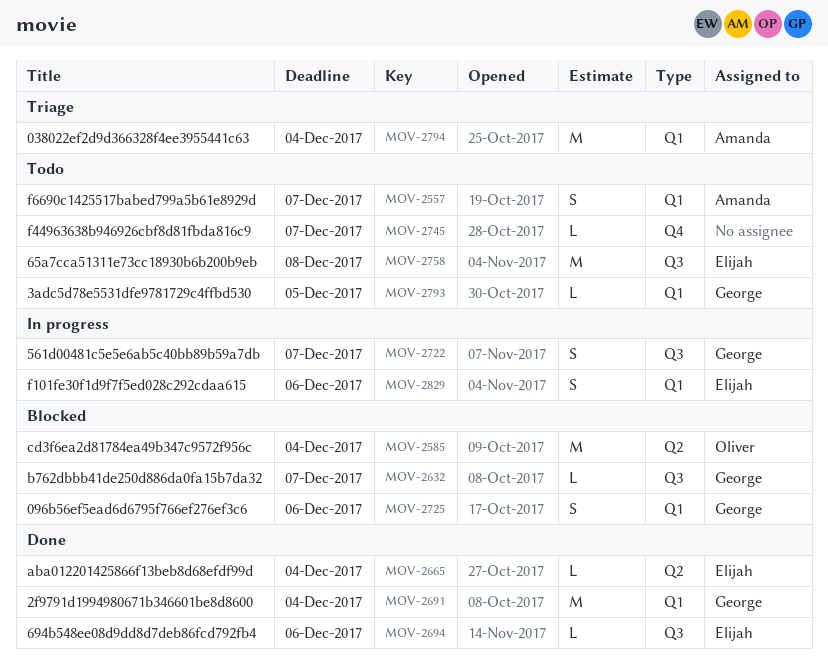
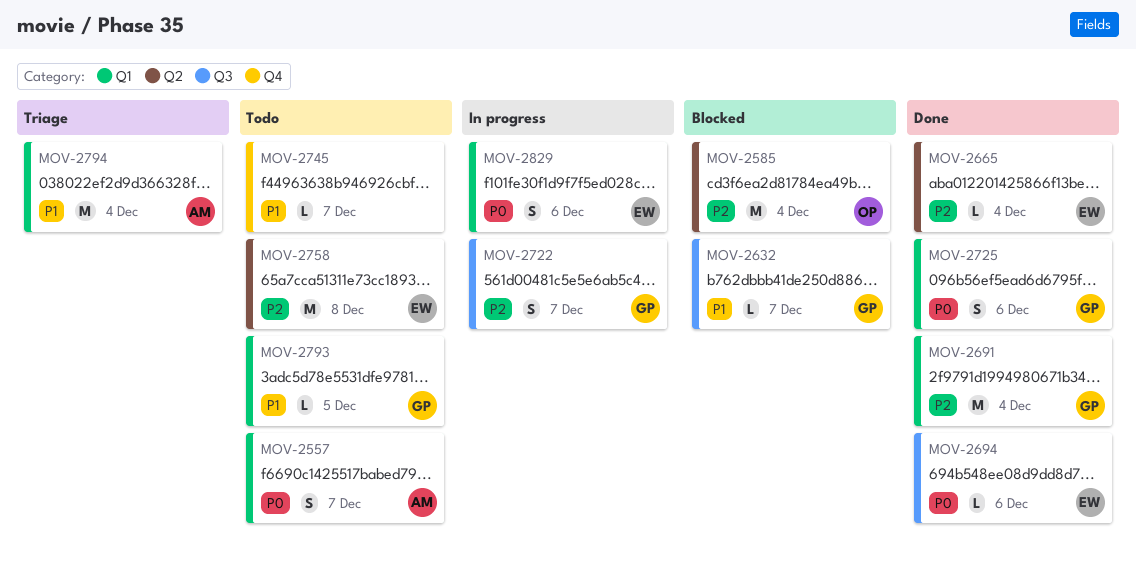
MOV-2725, status: Blocked -> Done
MOV-2758, label: Q3 -> Q2

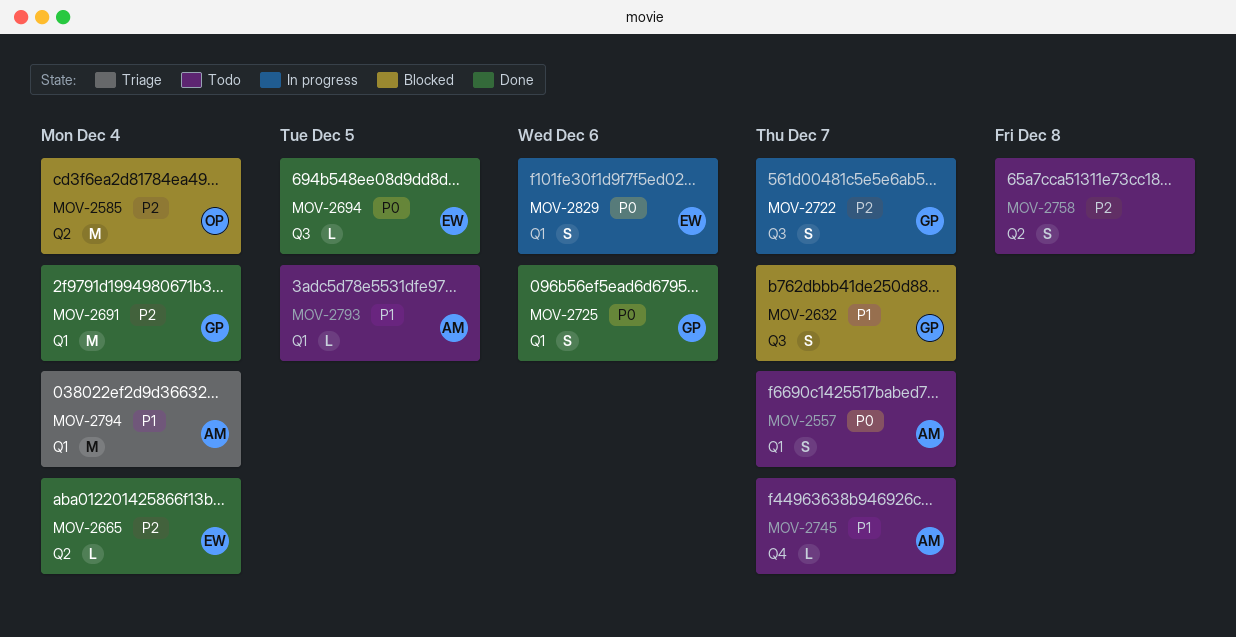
MOV-2632, estimate: L -> S
MOV-2694, due: Dec 6 -> Dec 5
MOV-2745, owner: none -> AM
MOV-2758, owner: EW -> none
MOV-2758, estimate: M -> S
MOV-2793, owner: GP -> AM

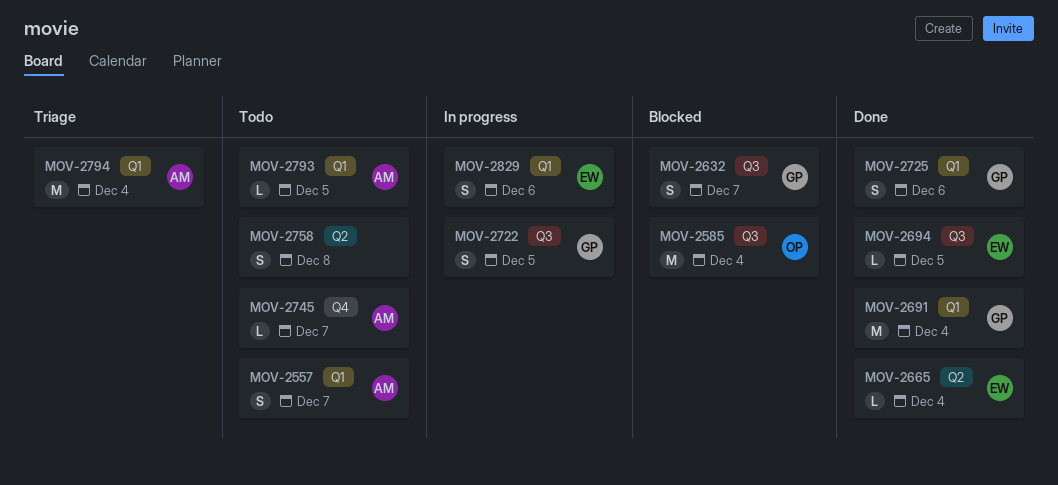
MOV-2585, label: Q2 -> Q3
MOV-2722, due: Dec 7 -> Dec 5

